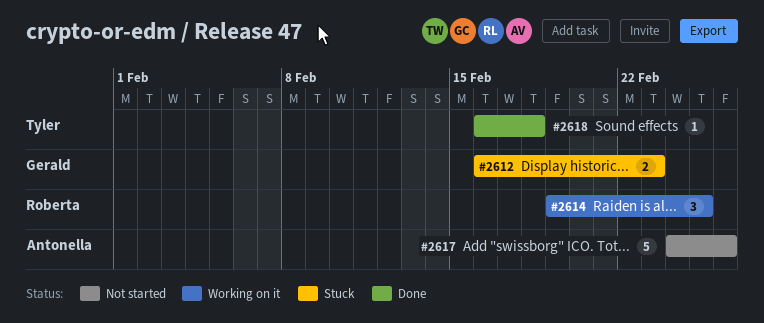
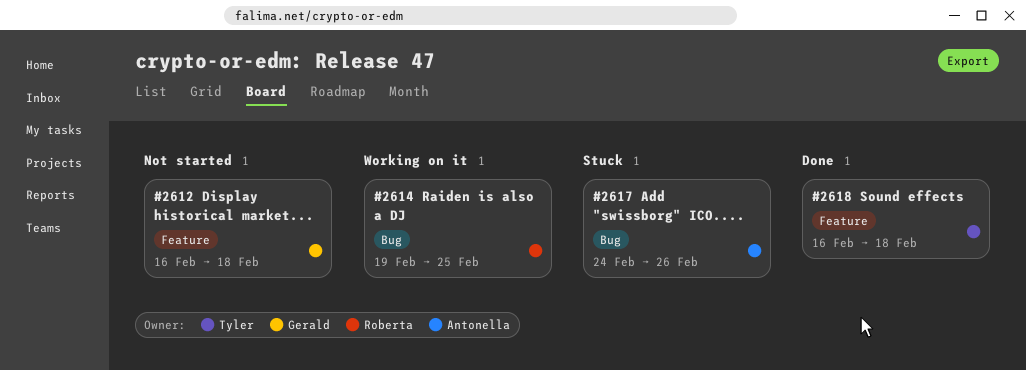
#2612, status: Stuck -> Not started
#2612, due: Feb 23 -> Feb 18
#2617, status: Not started -> Stuck

